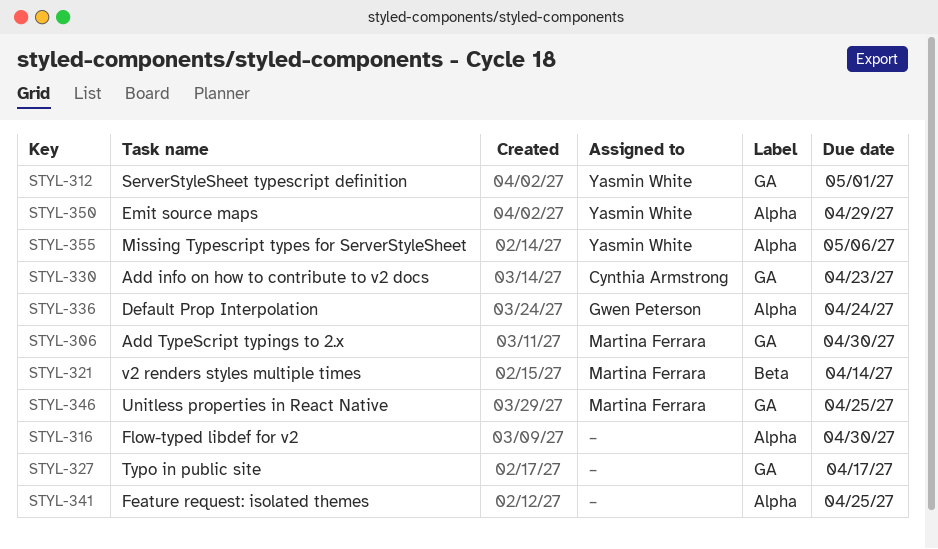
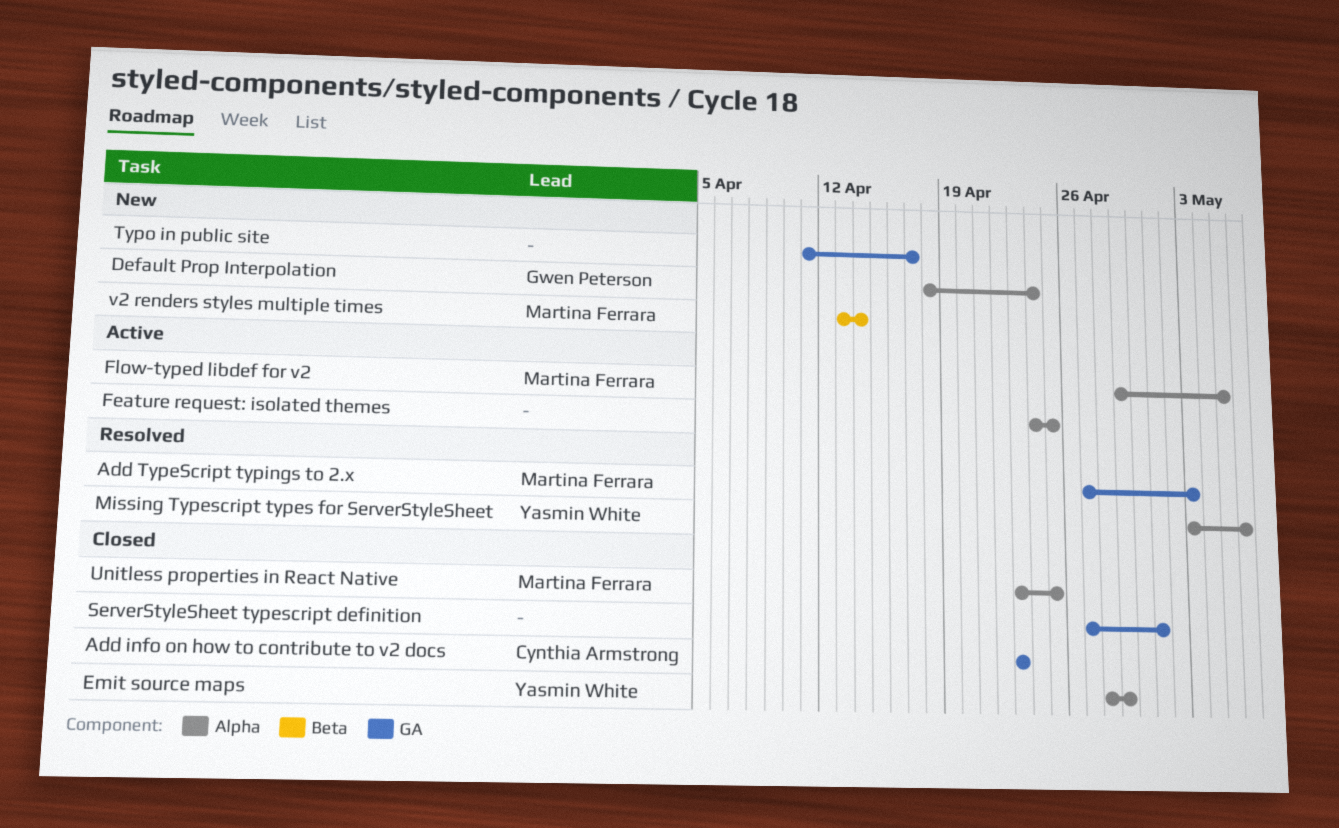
Add TypeScript typings to 2.x, due: Apr 30 -> May 3
Flow-typed libdef for v2, owner: none -> Martina Ferrara
Flow-typed libdef for v2, due: Apr 30 -> May 5
ServerStyleSheet typescript definition, owner: Yasmin White -> none
Unitless properties in React Native, label: GA -> Alpha

